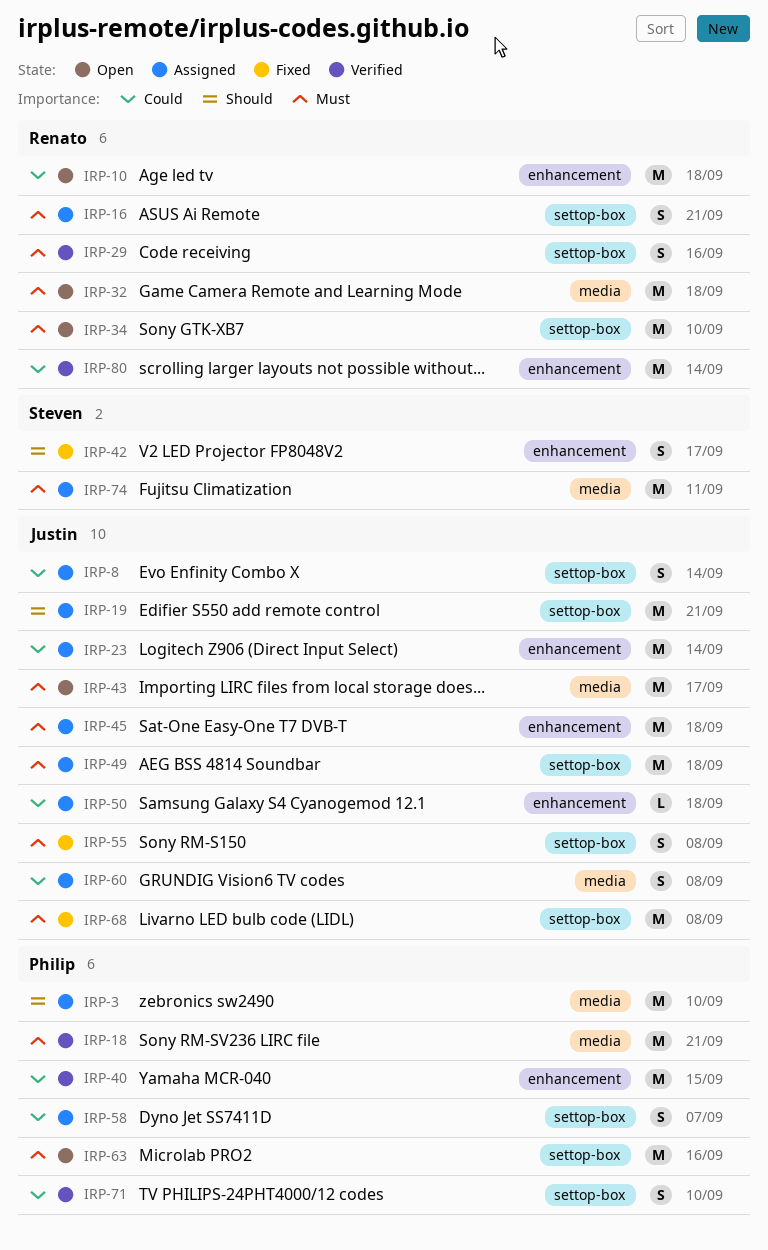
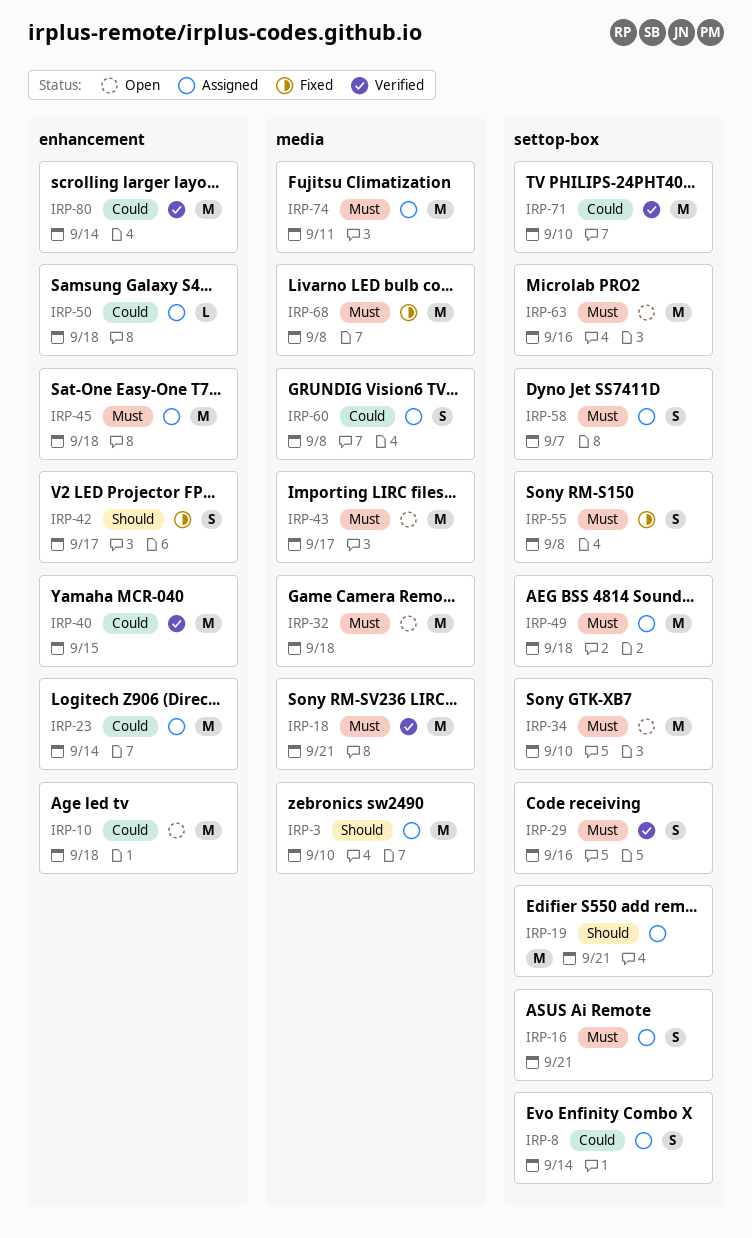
IRP-58, priority: Could -> Must
IRP-68, label: settop-box -> media
IRP-71, estimate: S -> M

